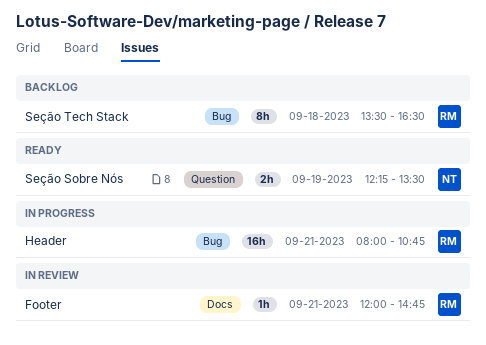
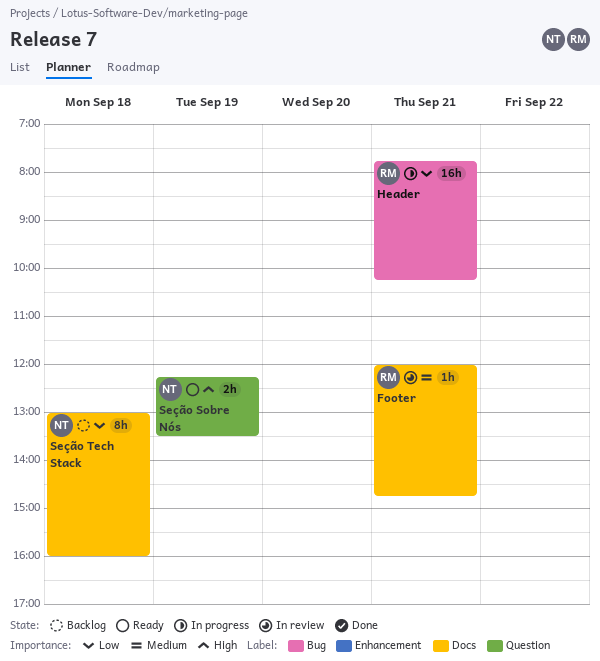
Header, begins: 08:00 -> 07:45
Header, ends: 10:45 -> 10:15
Seção Tech Stack, owner: RM -> NT
Seção Tech Stack, label: Bug -> Docs
Seção Tech Stack, begins: 13:30 -> 13:00
Seção Tech Stack, ends: 16:30 -> 16:00

